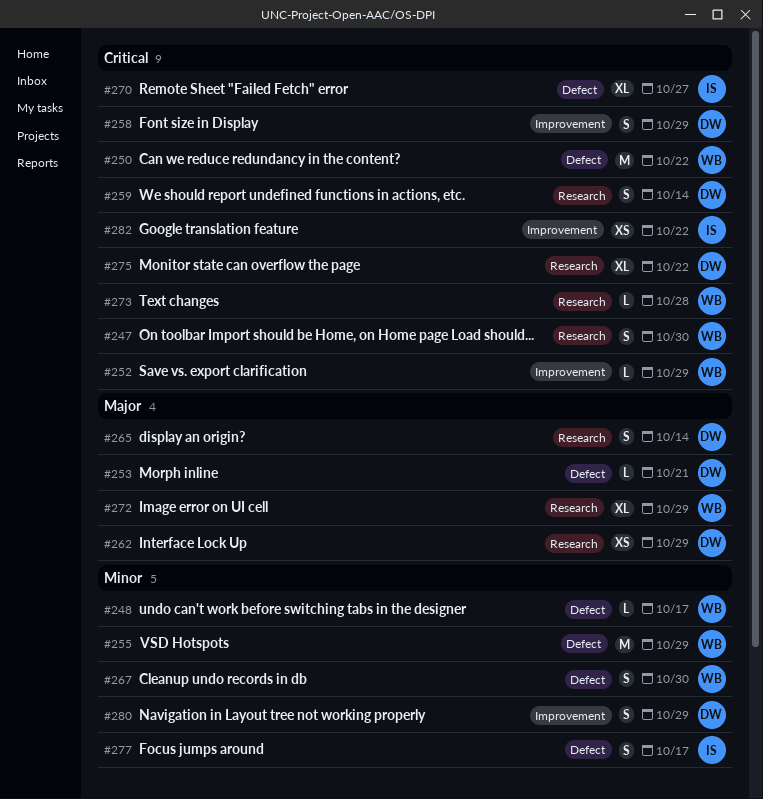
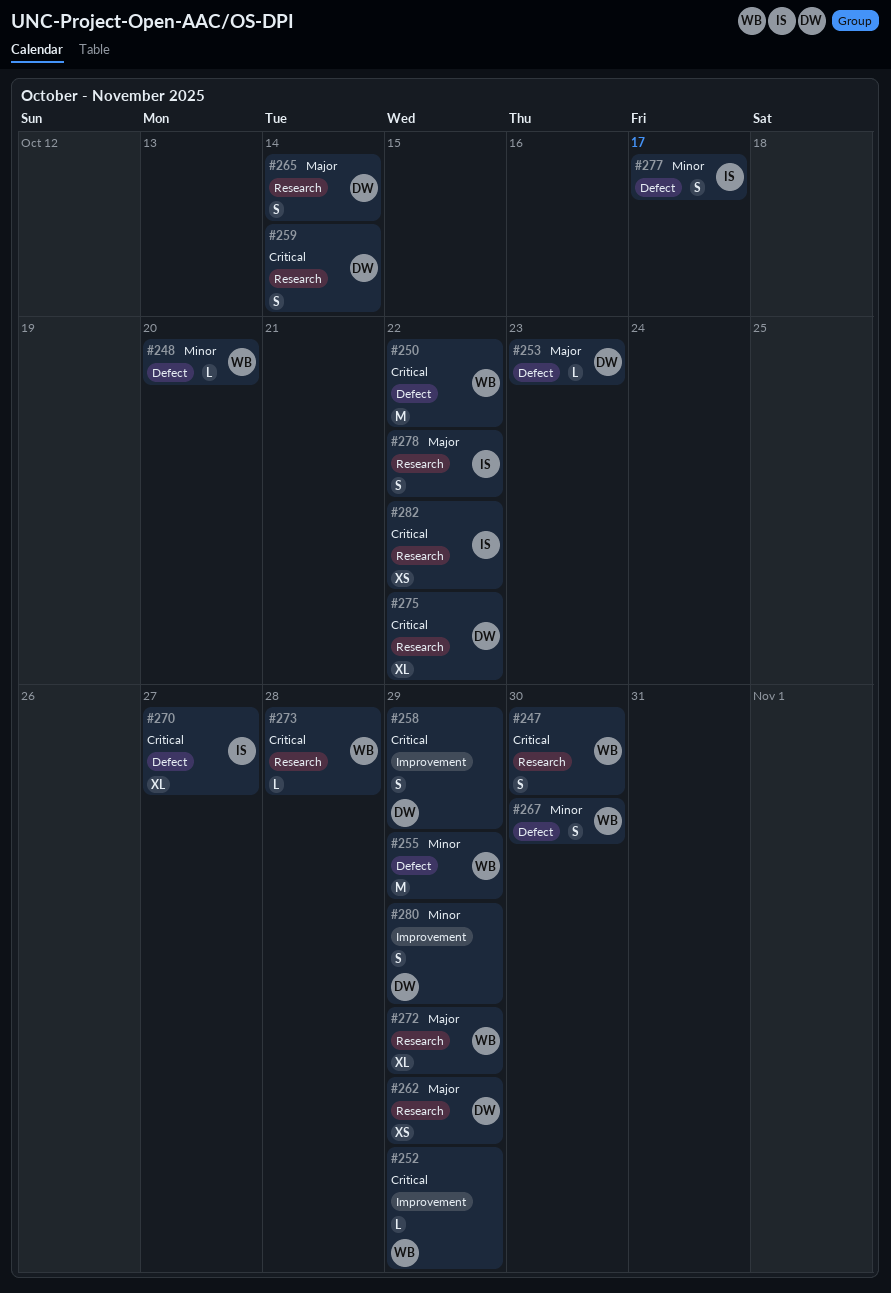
#248, due: Oct 17 -> Oct 20
#253, due: Oct 21 -> Oct 23
#278: none -> present
#282, label: Improvement -> Research

